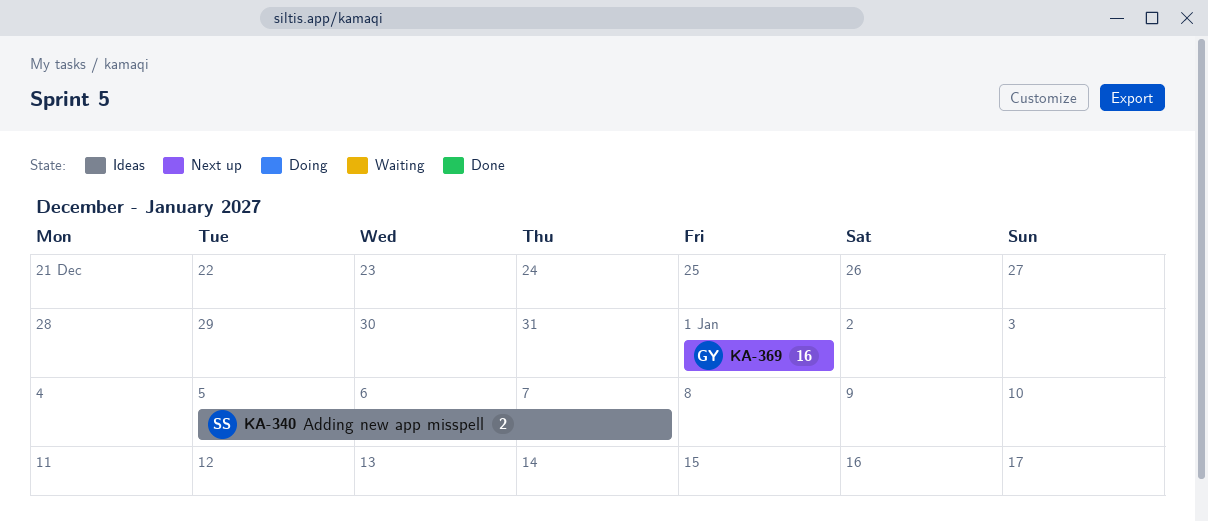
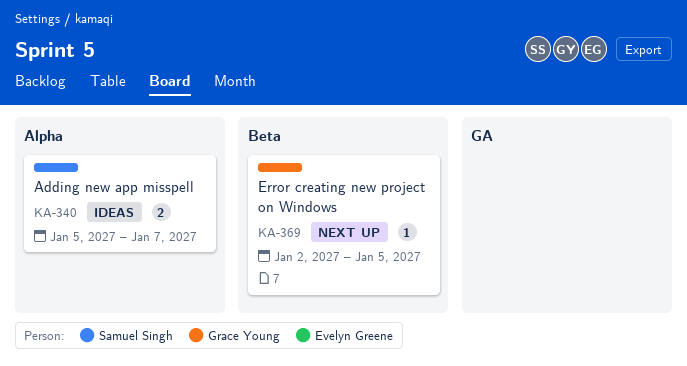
KA-369, estimate: 16 -> 1
KA-369, start: Jan 1 -> Jan 2
KA-369, due: Jan 1 -> Jan 5

